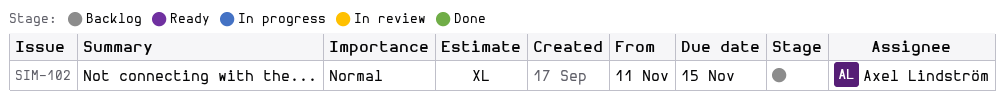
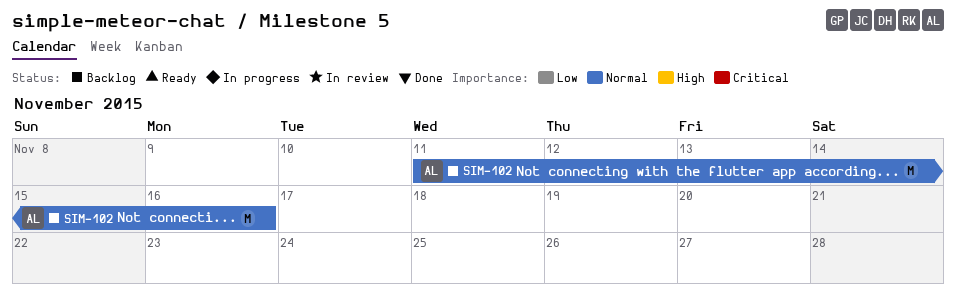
SIM-102, estimate: XL -> M
SIM-102, due: Nov 15 -> Nov 16

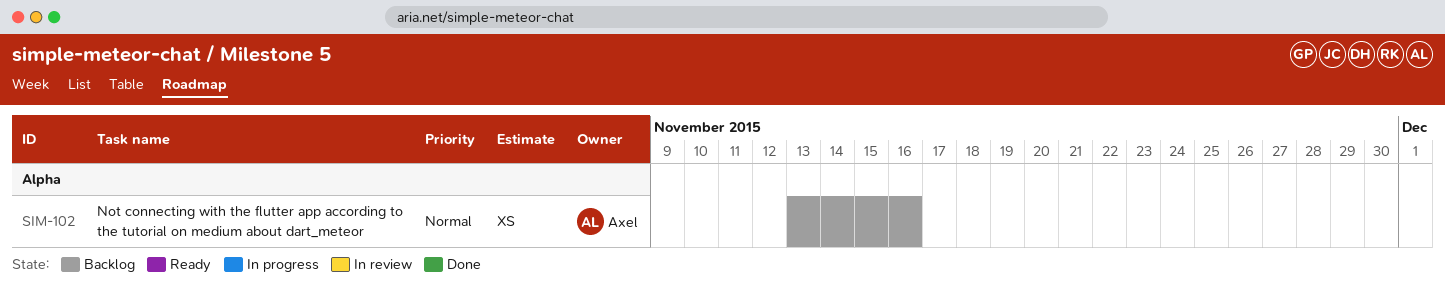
SIM-102, estimate: M -> XS
SIM-102, start: Nov 11 -> Nov 13

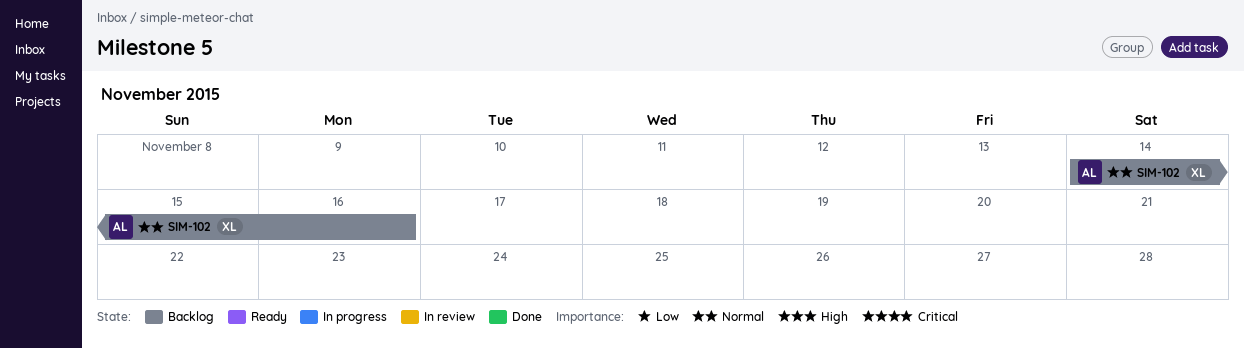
SIM-102, estimate: XS -> XL
SIM-102, start: Nov 13 -> Nov 14

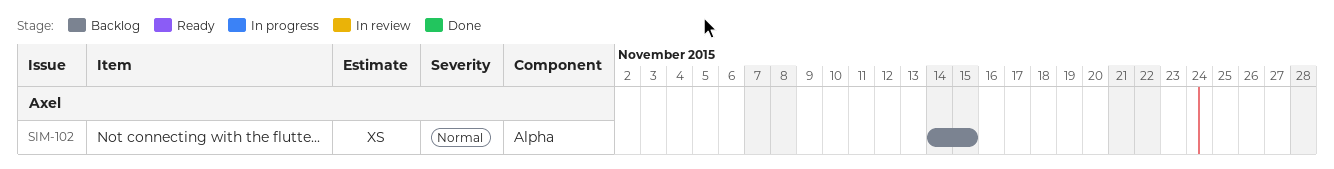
SIM-102, estimate: XL -> XS
SIM-102, due: Nov 16 -> Nov 15

